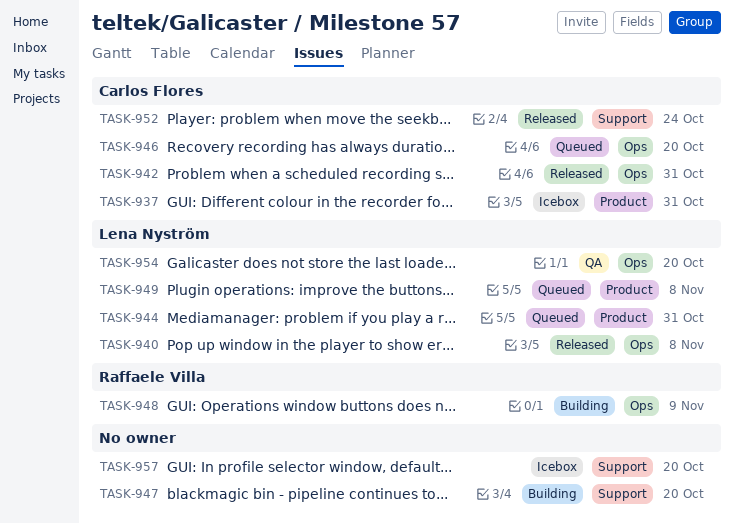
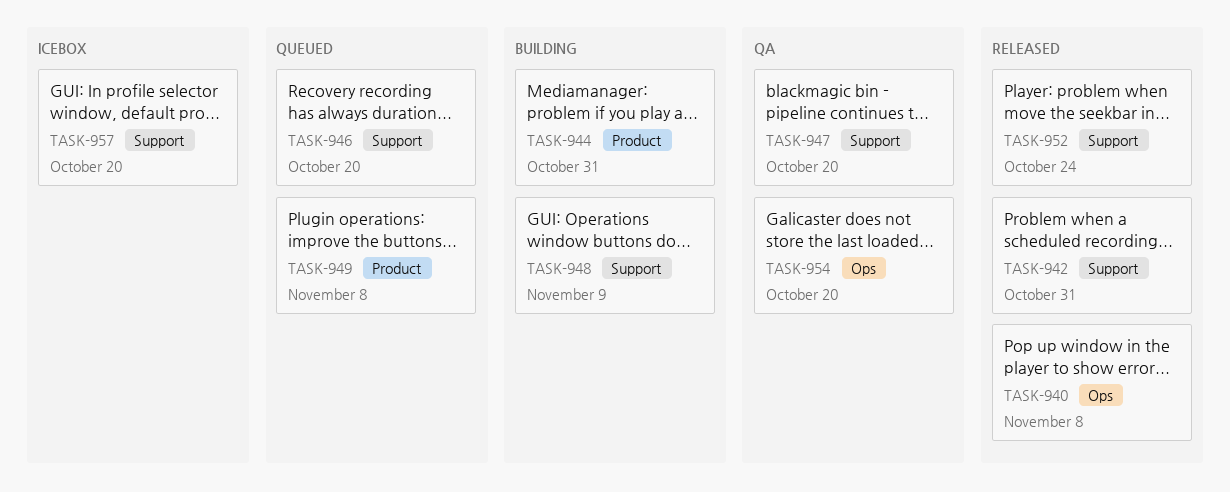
TASK-937: present -> none
TASK-942, label: Ops -> Support
TASK-944, status: Queued -> Building
TASK-946, label: Ops -> Support
TASK-947, status: Building -> QA
TASK-948, label: Ops -> Support

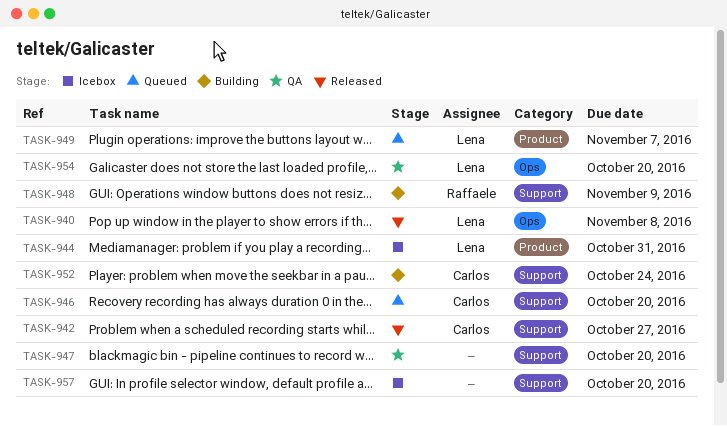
TASK-942, due: Oct 31 -> Oct 27
TASK-944, status: Building -> Icebox
TASK-949, due: Nov 8 -> Nov 7
TASK-952, status: Released -> Building

